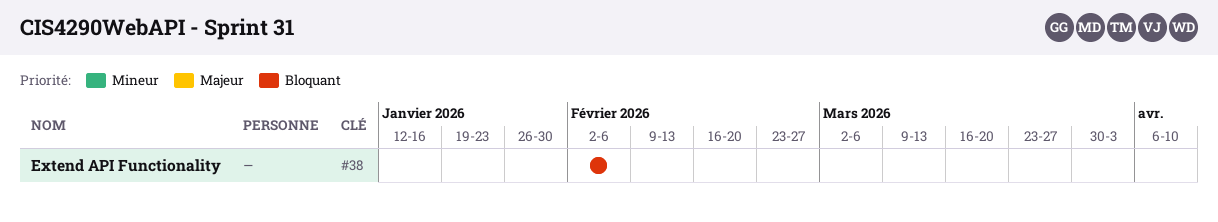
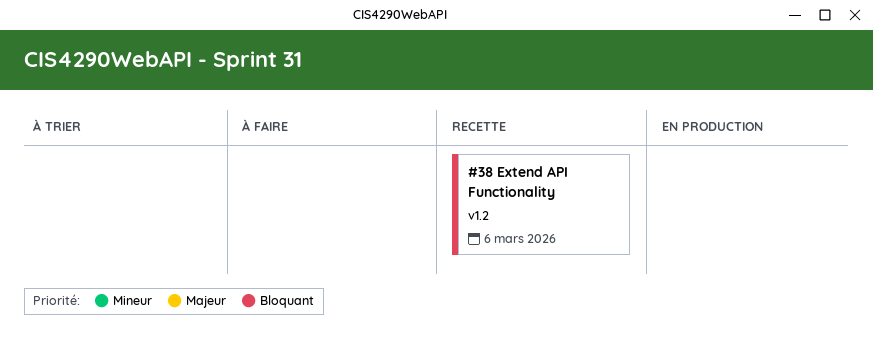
#38, due: Feb 6 -> Mar 6

